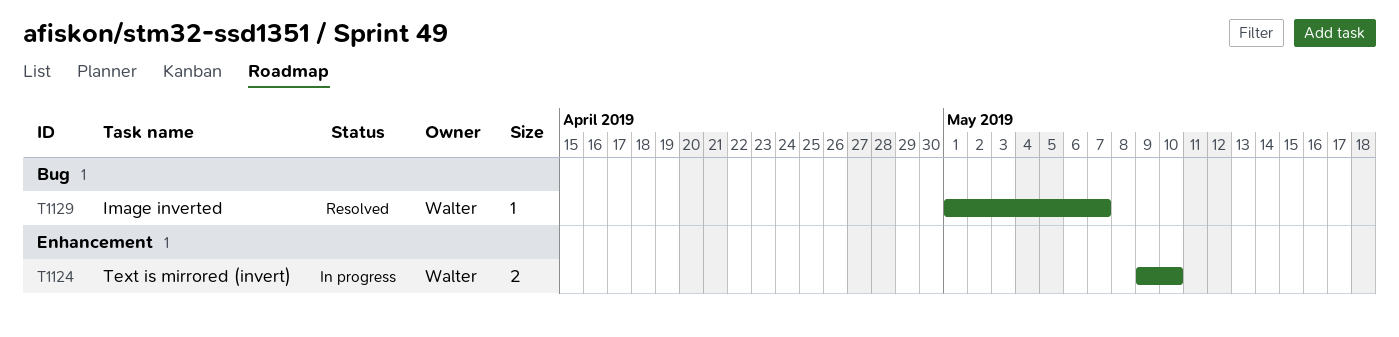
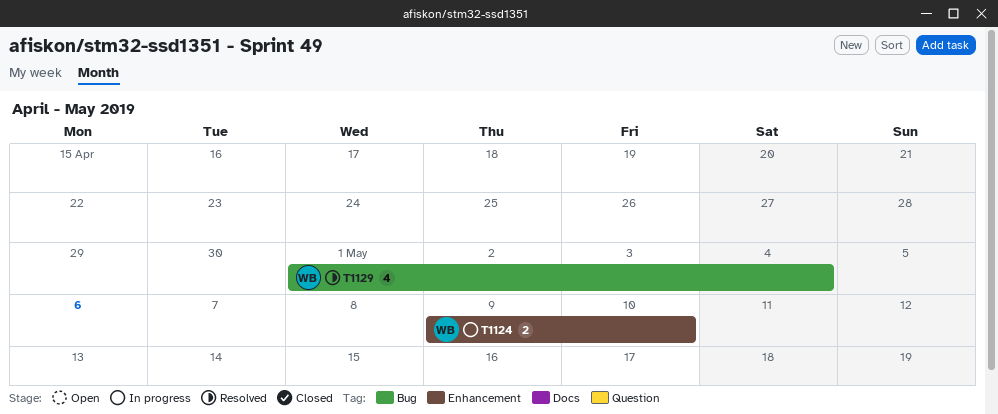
T1129, estimate: 1 -> 4
T1129, due: May 7 -> May 4

